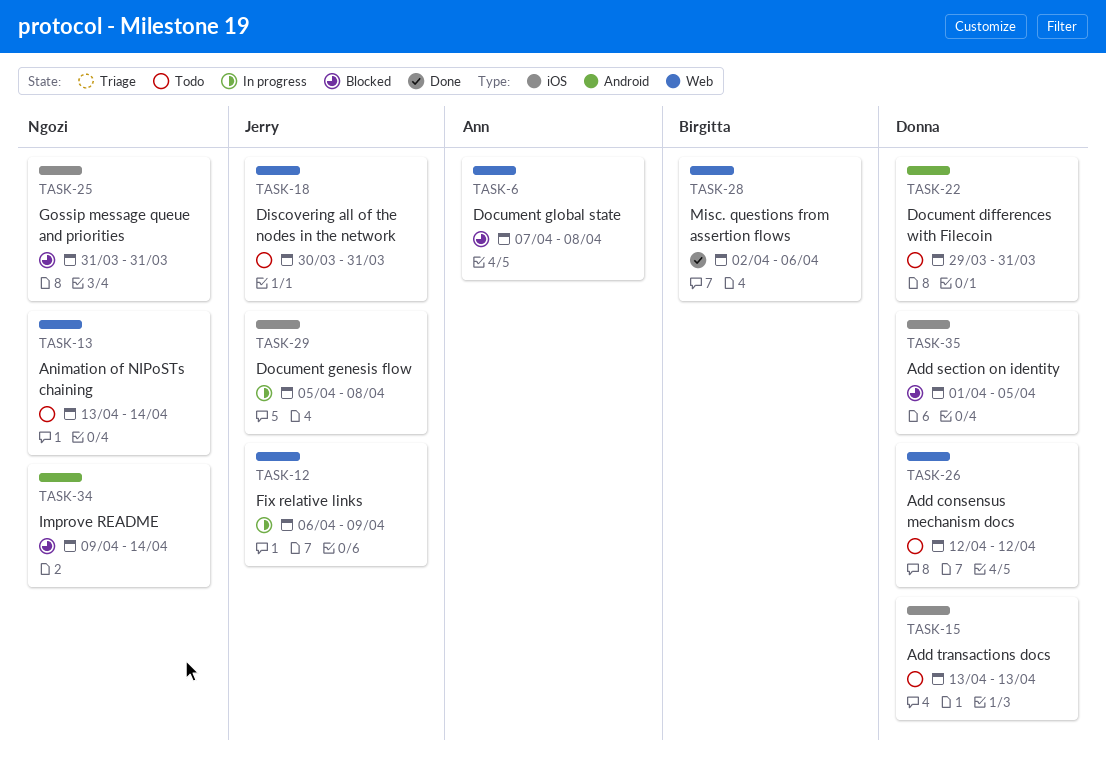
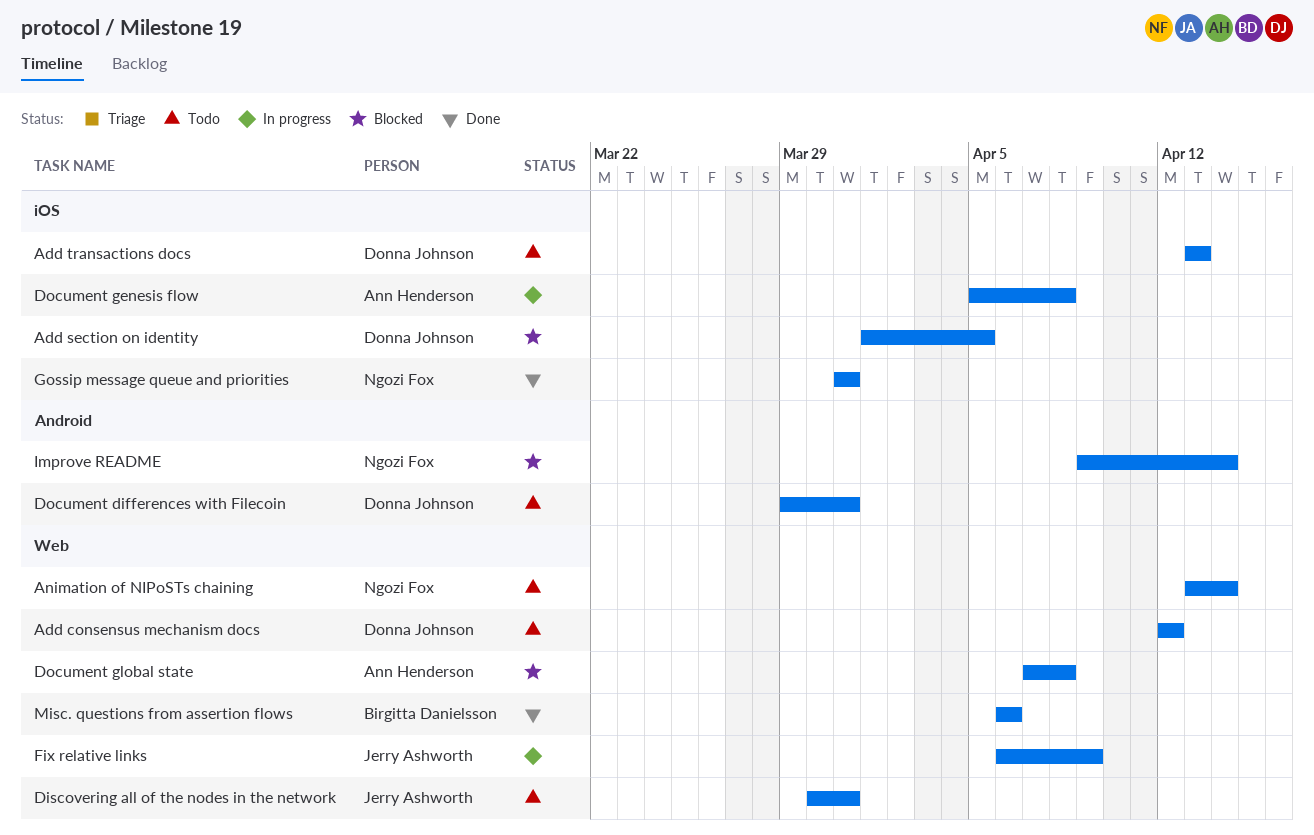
Document genesis flow, owner: Jerry Ashworth -> Ann Henderson
Gossip message queue and priorities, status: Blocked -> Done
Misc. questions from assertion flows, start: Apr 2 -> Apr 6

